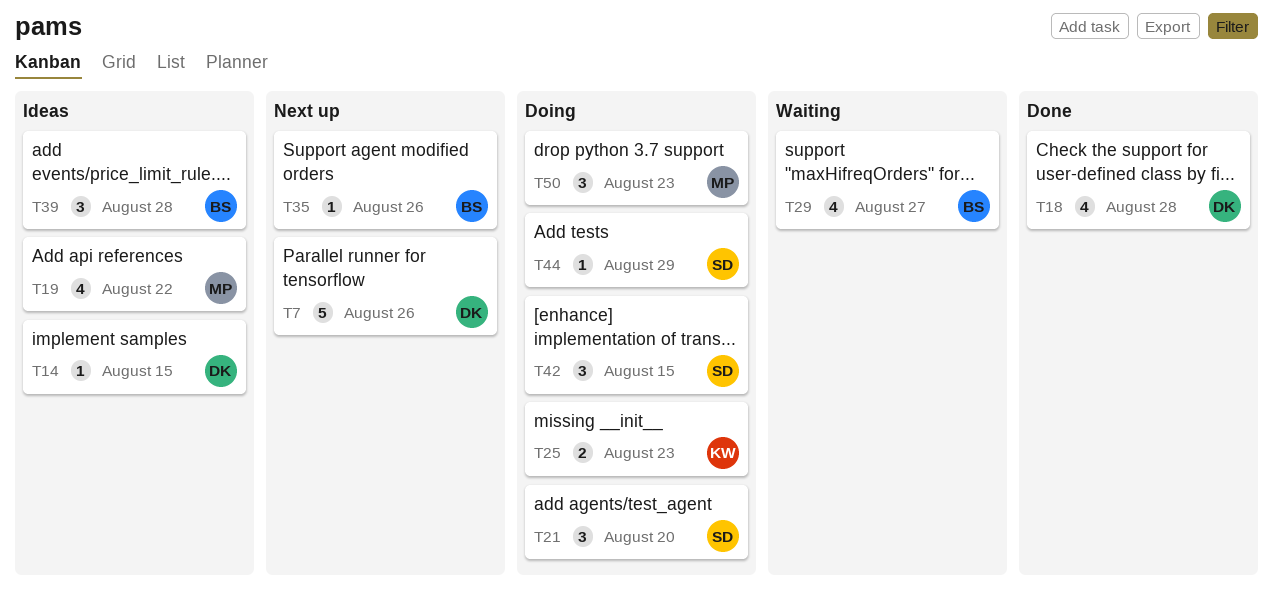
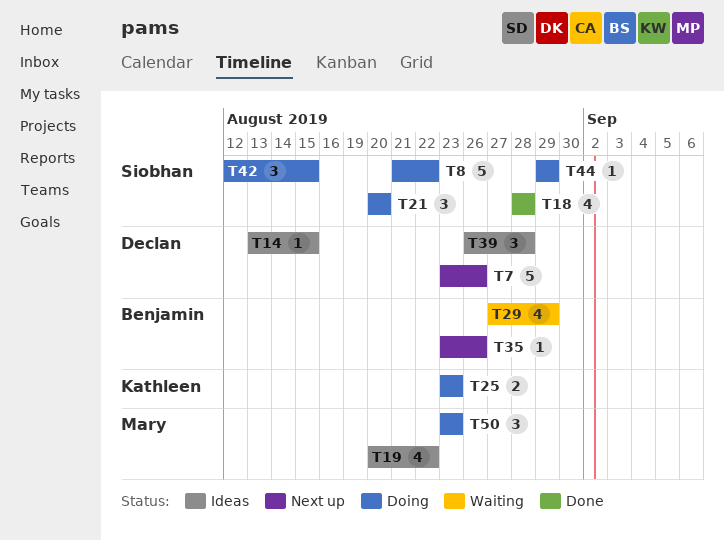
T8: none -> present
T18, owner: Declan -> Siobhan
T29, due: Aug 27 -> Aug 29
T39, owner: Benjamin -> Declan

